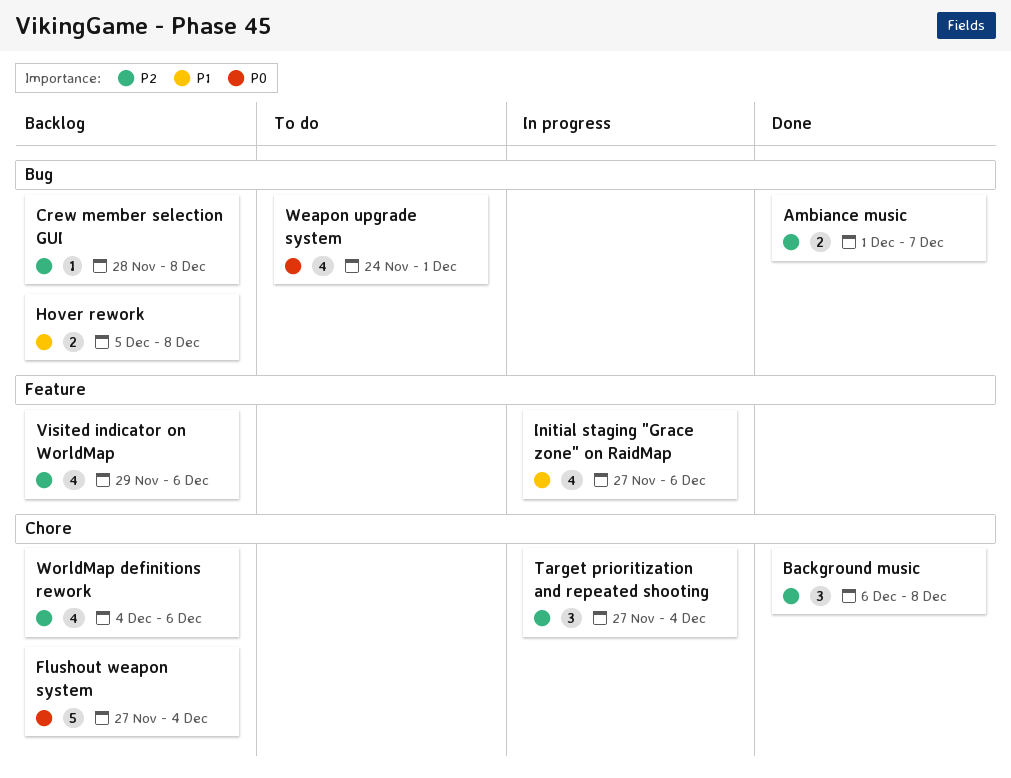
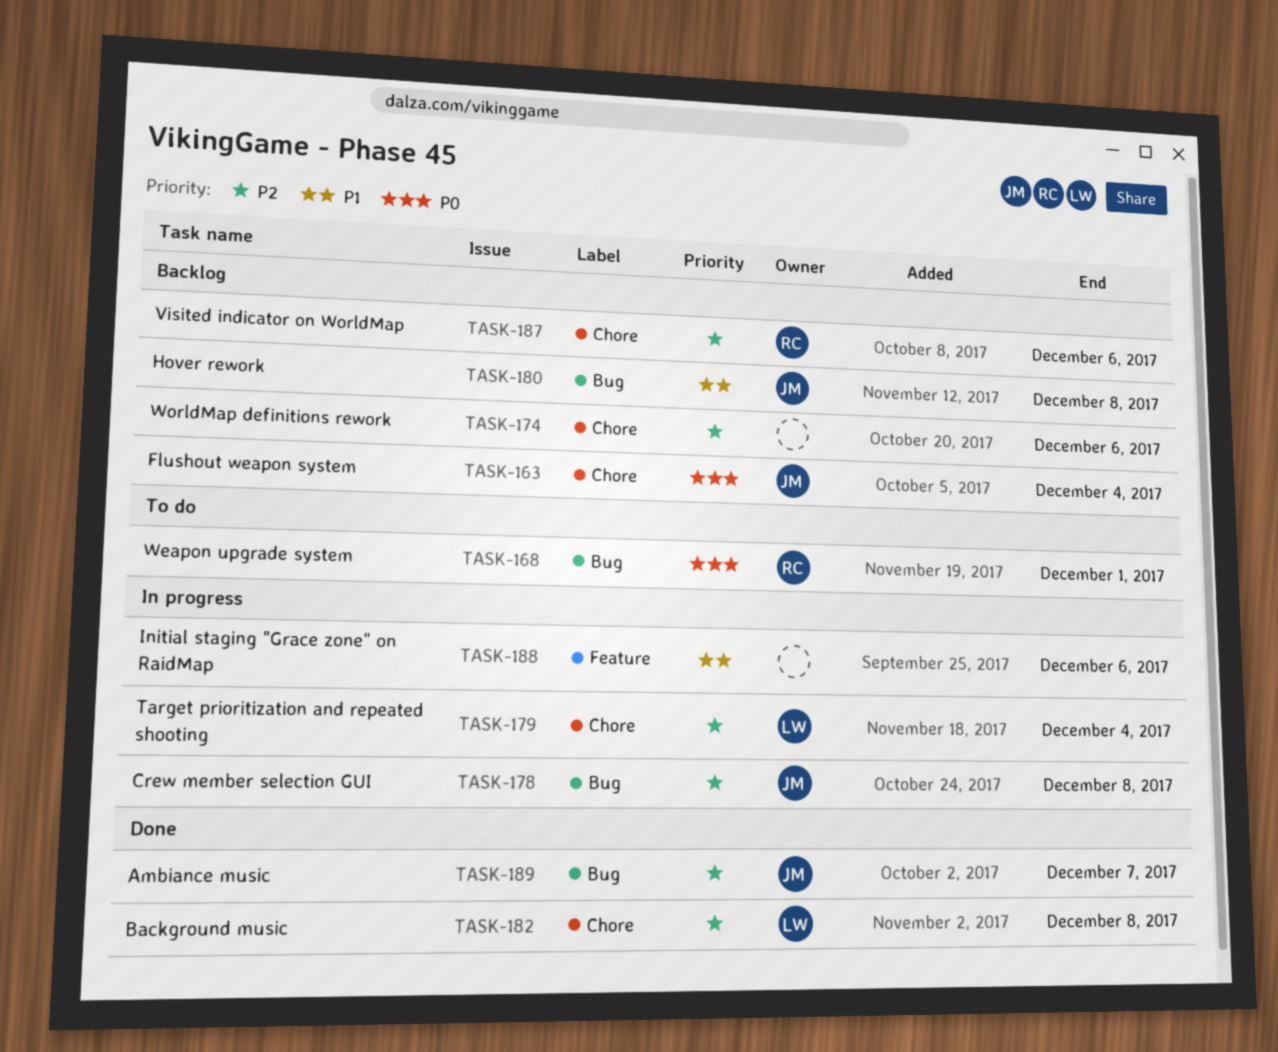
Crew member selection GUI, status: Backlog -> In progress
Visited indicator on WorldMap, label: Feature -> Chore

